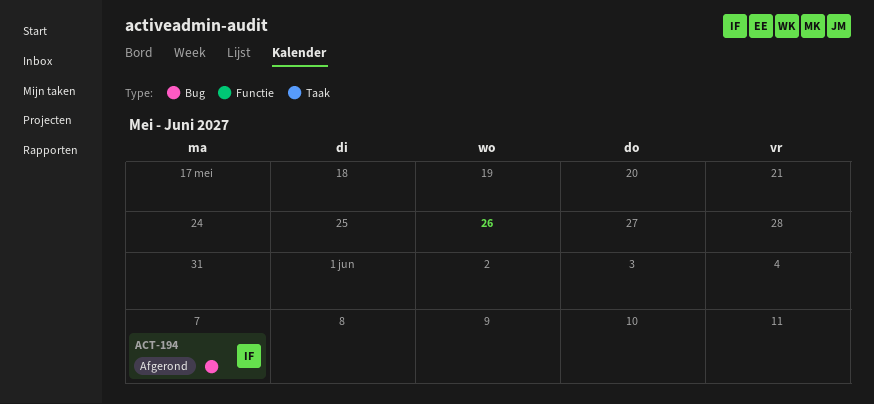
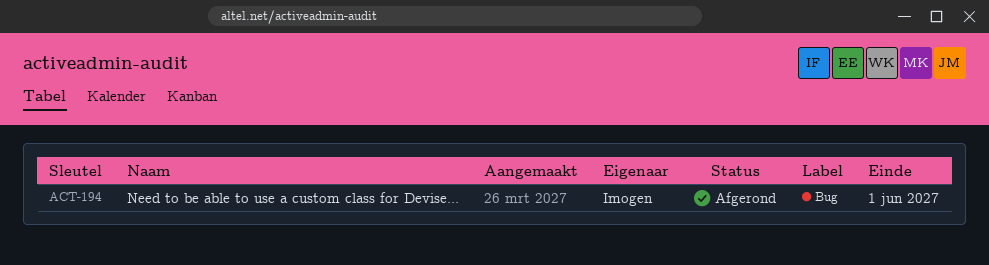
ACT-194, due: Jun 7 -> Jun 1

